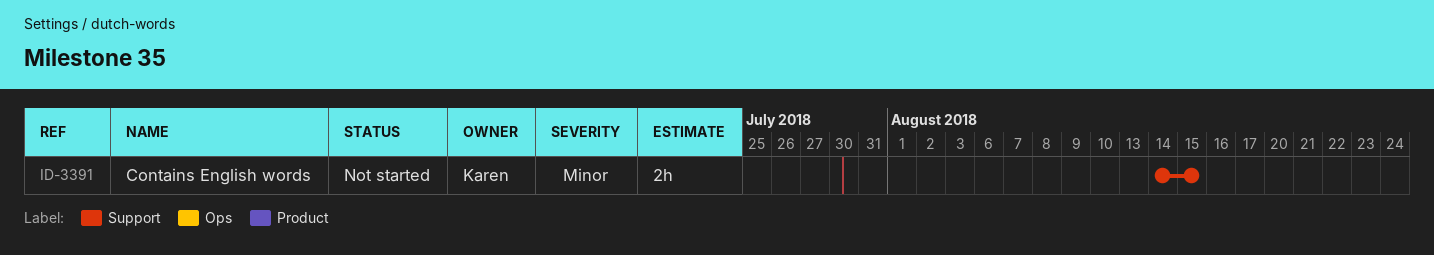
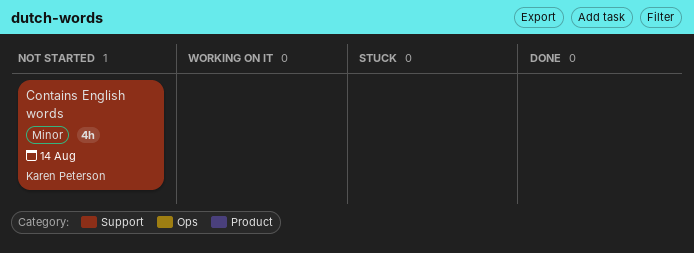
Contains English words, estimate: 2h -> 4h
Contains English words, due: Aug 15 -> Aug 14

